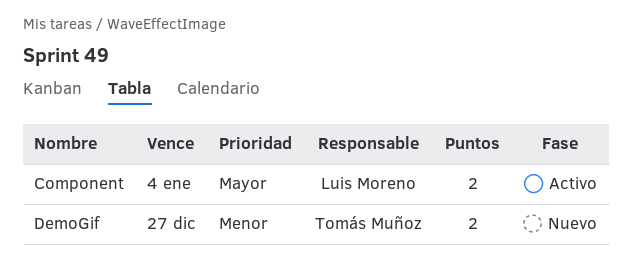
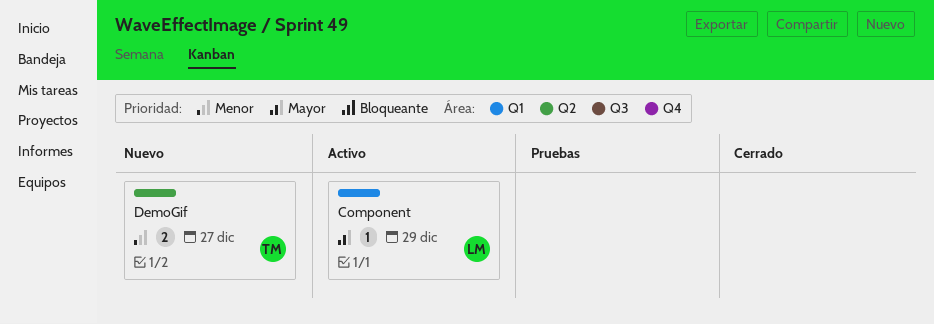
Component, estimate: 2 -> 1
Component, due: Jan 4 -> Dec 29

